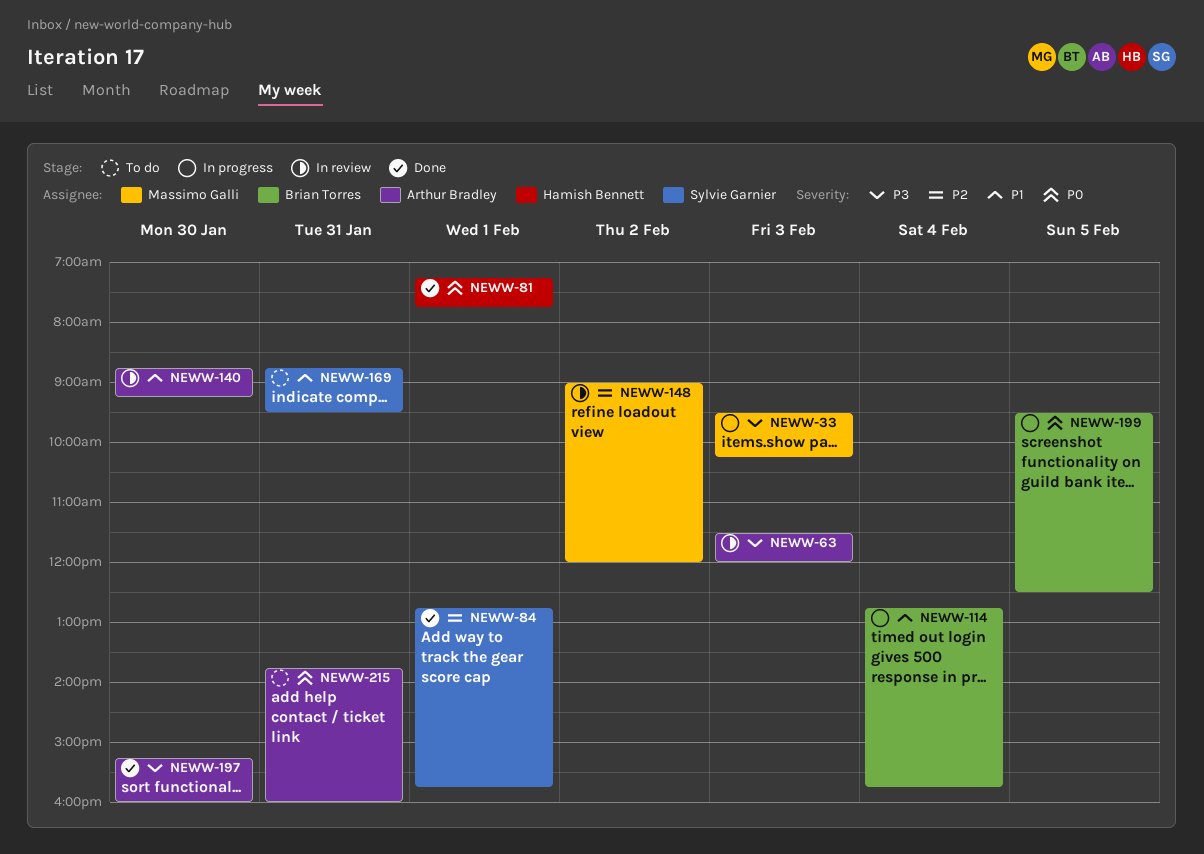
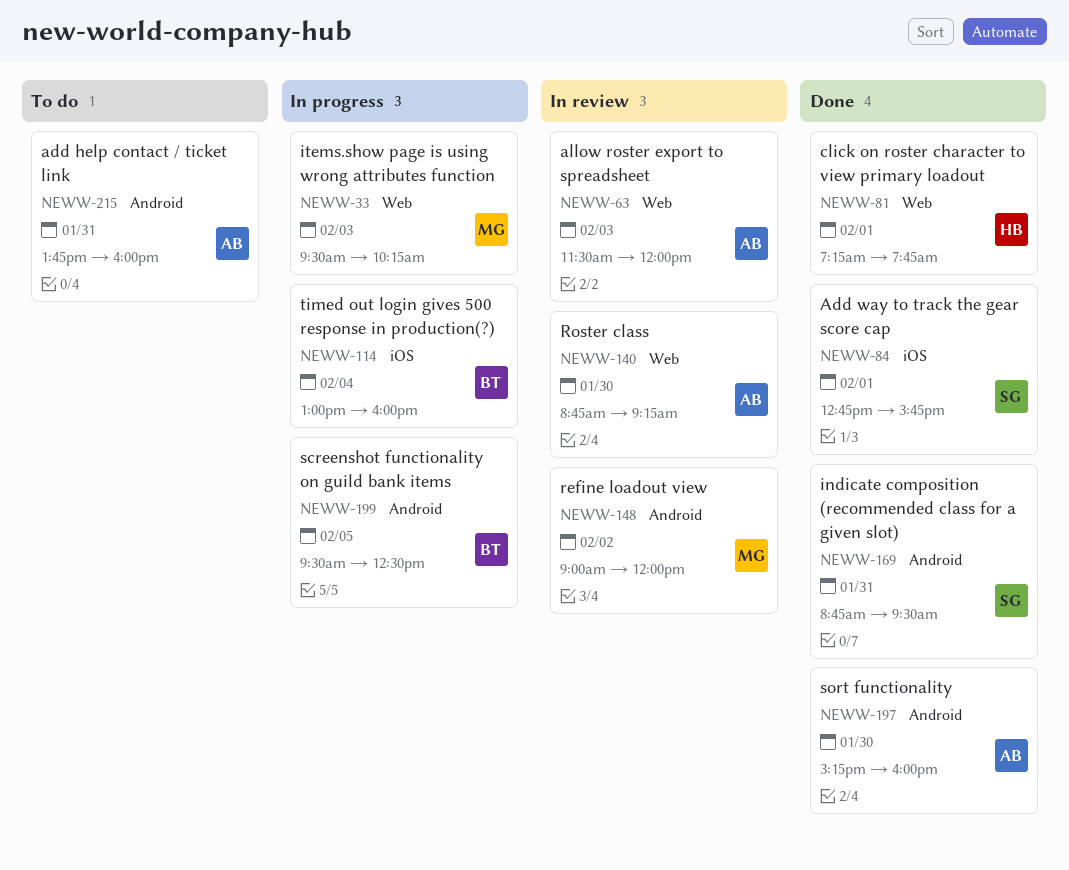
NEWW-114, begins: 12:45 -> 13:00
NEWW-114, ends: 15:45 -> 16:00
NEWW-169, status: To do -> Done

